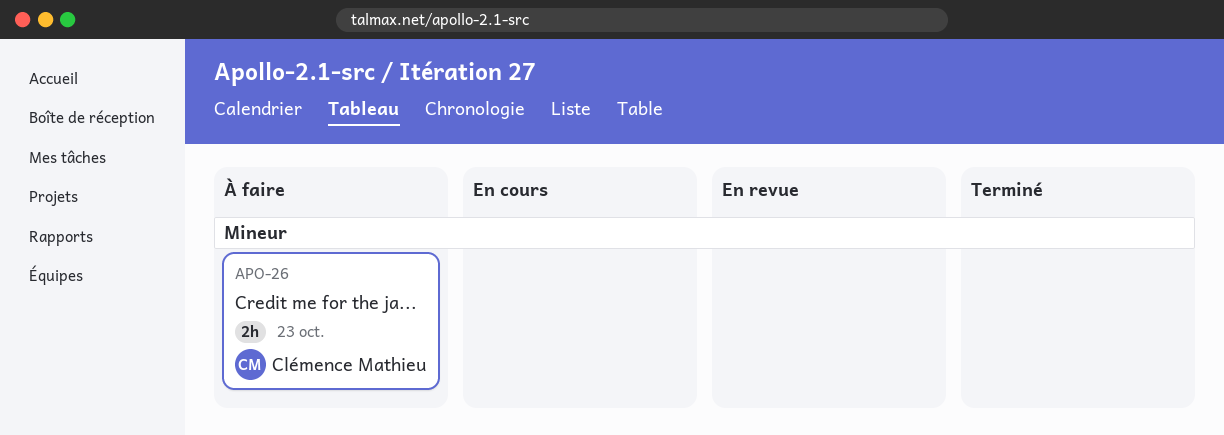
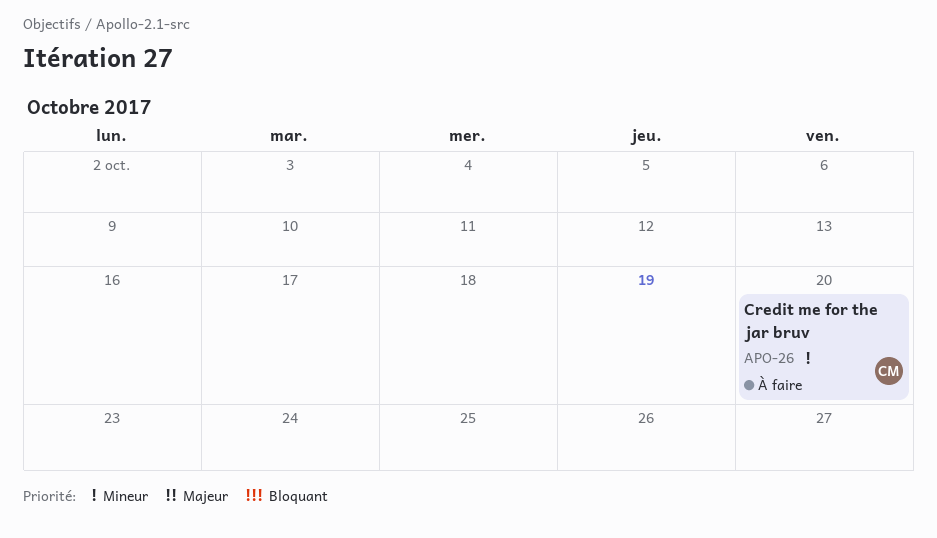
APO-26, due: Oct 23 -> Oct 20

